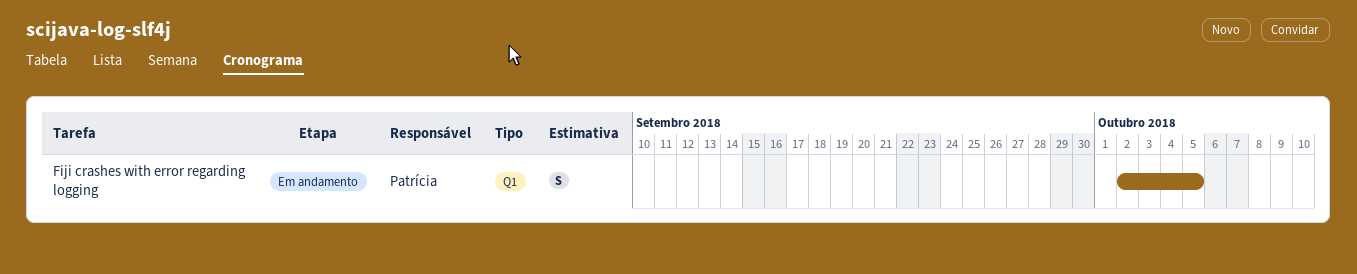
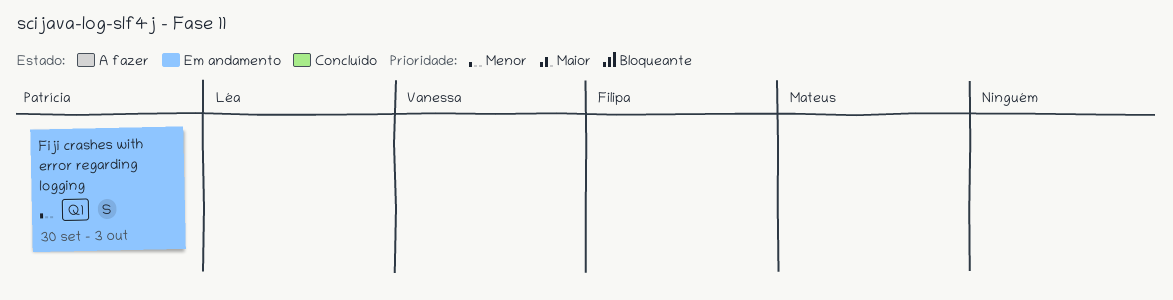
Fiji crashes with error regarding logging, start: Oct 2 -> Sep 30
Fiji crashes with error regarding logging, due: Oct 5 -> Oct 3

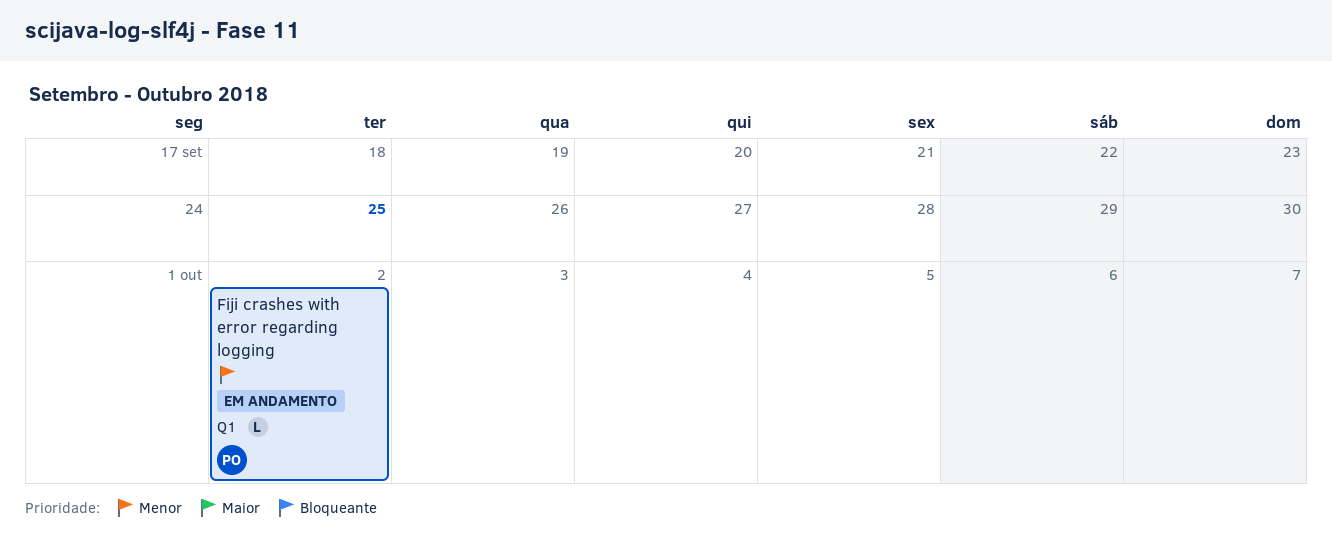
Fiji crashes with error regarding logging, estimate: S -> L
Fiji crashes with error regarding logging, due: Oct 3 -> Oct 2

